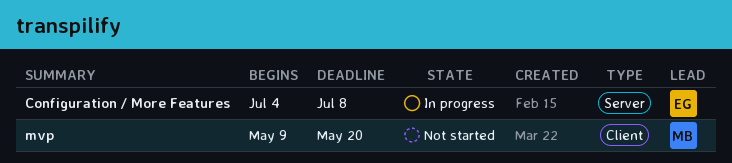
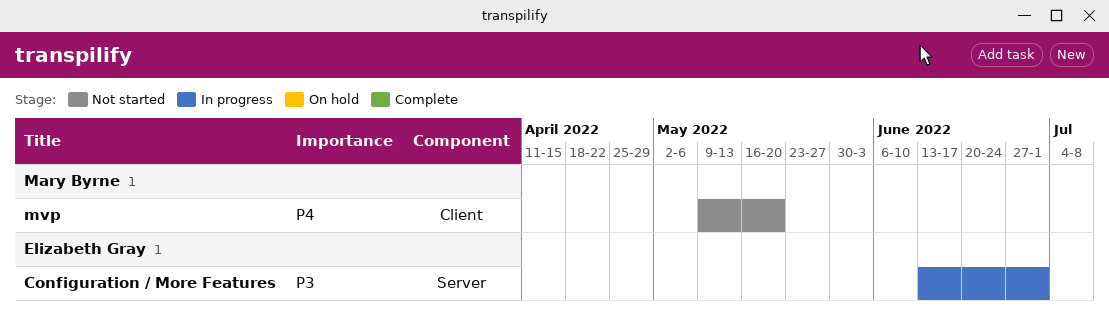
Configuration / More Features, start: Jul 4 -> Jun 13
Configuration / More Features, due: Jul 8 -> Jul 1

